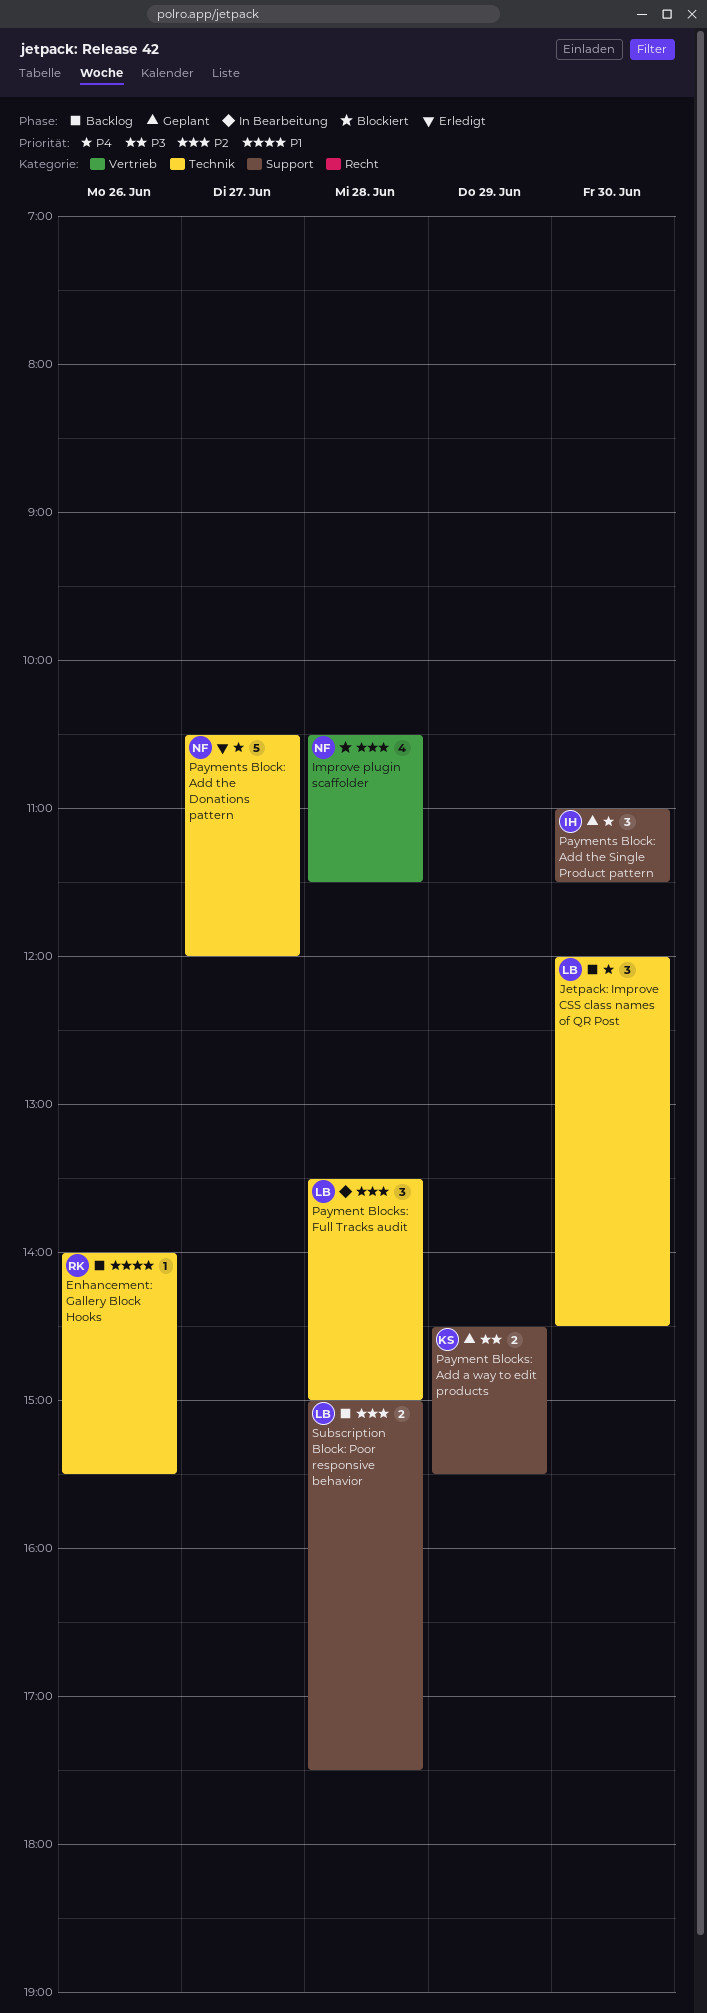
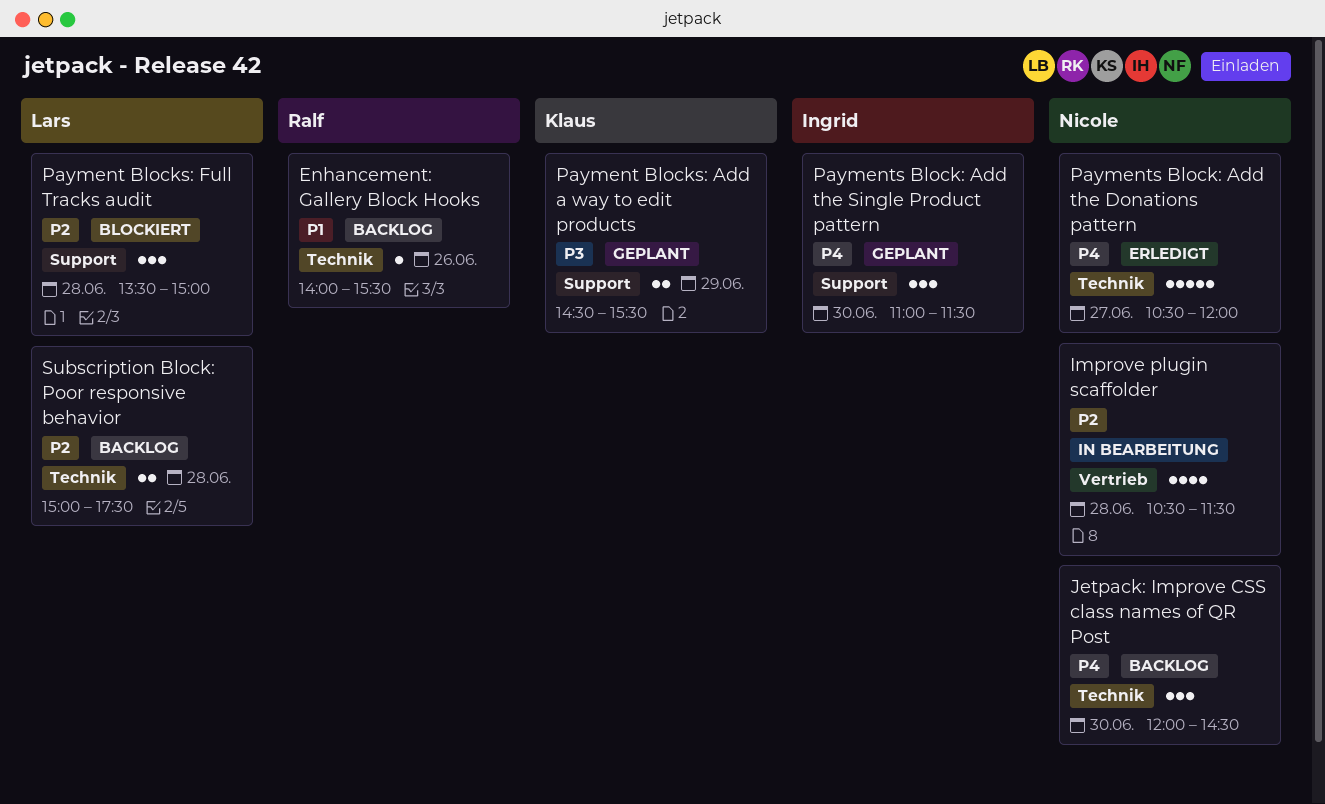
Improve plugin scaffolder, status: Blockiert -> In Bearbeitung
Jetpack: Improve CSS class names of QR Post, owner: Lars -> Nicole
Payment Blocks: Full Tracks audit, status: In Bearbeitung -> Blockiert
Payment Blocks: Full Tracks audit, label: Technik -> Support
Subscription Block: Poor responsive behavior, label: Support -> Technik

